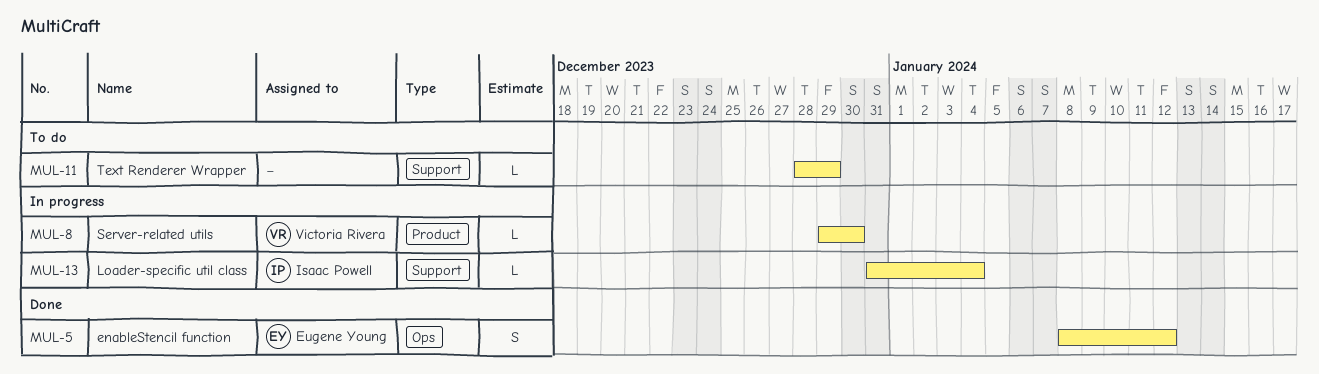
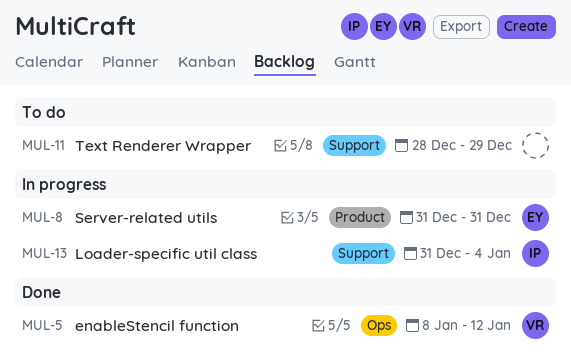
MUL-5, owner: Eugene Young -> Victoria Rivera
MUL-8, owner: Victoria Rivera -> Eugene Young
MUL-8, start: Dec 29 -> Dec 31
MUL-8, due: Dec 30 -> Dec 31

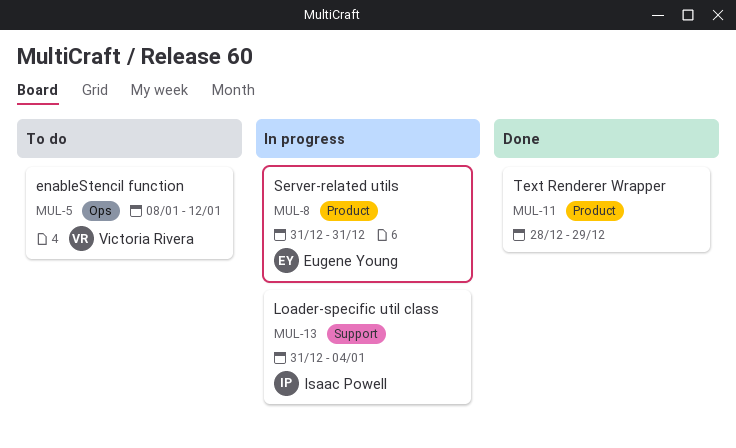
MUL-5, status: Done -> To do
MUL-11, status: To do -> Done
MUL-11, label: Support -> Product

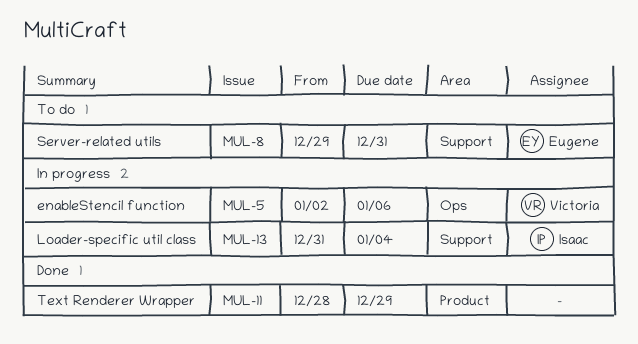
MUL-5, status: To do -> In progress
MUL-5, start: Jan 8 -> Jan 2
MUL-5, due: Jan 12 -> Jan 6
MUL-8, status: In progress -> To do
MUL-8, label: Product -> Support
MUL-8, start: Dec 31 -> Dec 29

